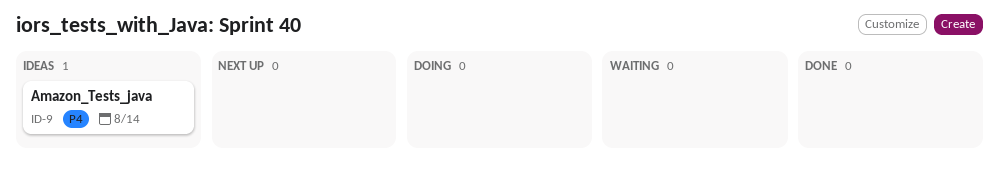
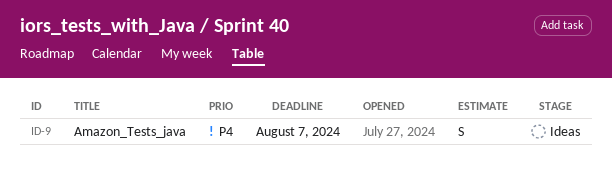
ID-9, due: Aug 14 -> Aug 7

